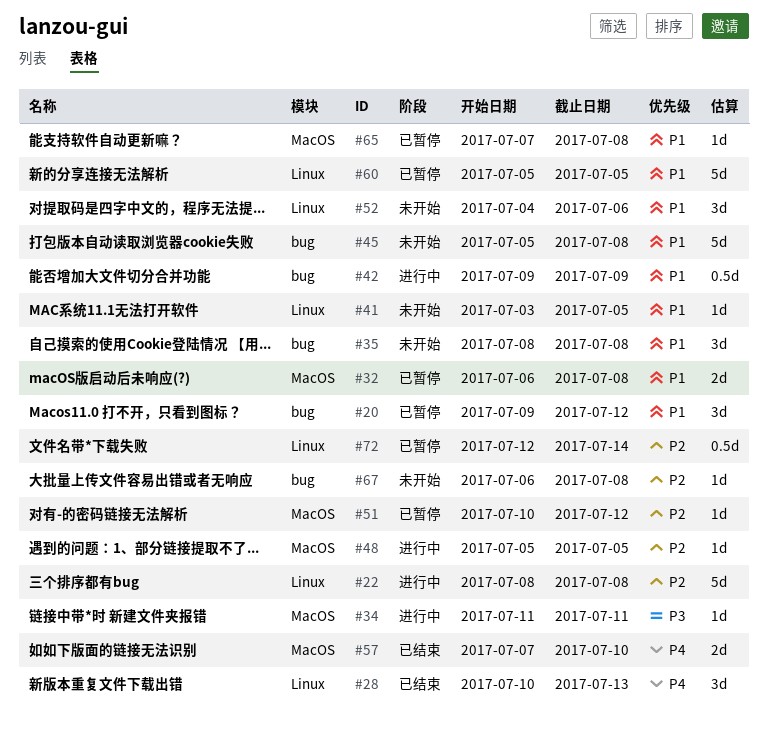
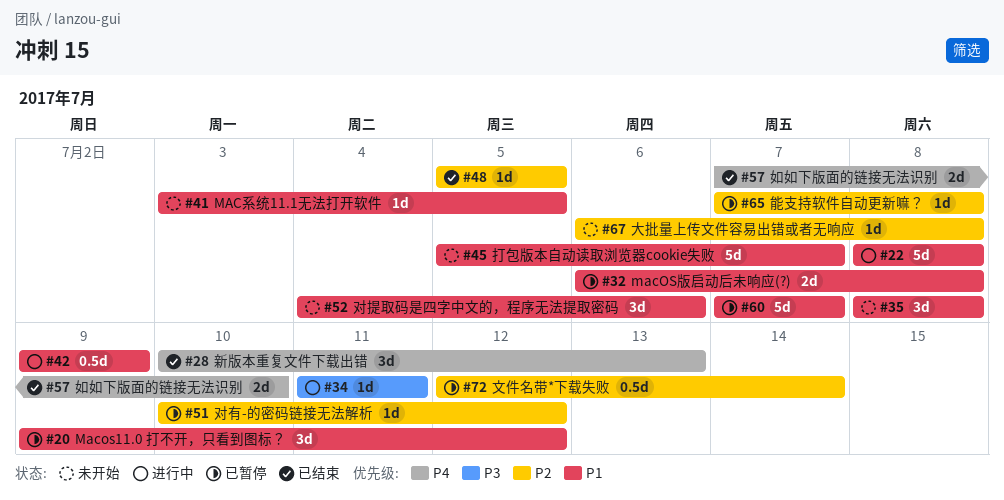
#22, priority: P2 -> P1
#45, due: Jul 8 -> Jul 7
#48, status: 进行中 -> 已结束
#60, start: Jul 5 -> Jul 7
#60, due: Jul 5 -> Jul 7
#65, priority: P1 -> P2

